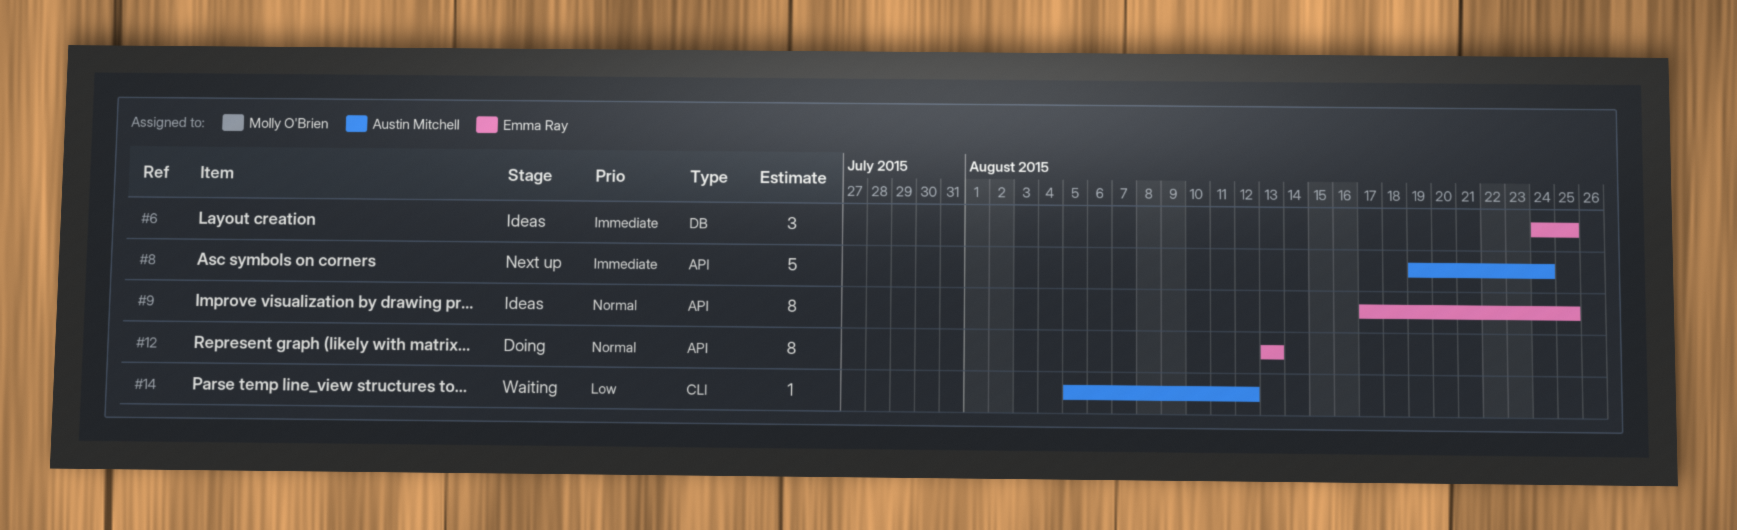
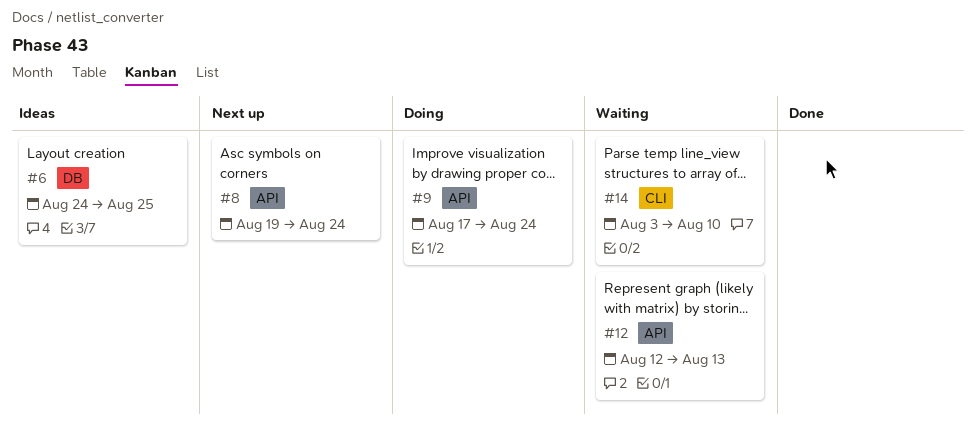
#9, status: Ideas -> Doing
#9, due: Aug 25 -> Aug 24
#12, status: Doing -> Waiting
#12, start: Aug 13 -> Aug 12
#14, start: Aug 5 -> Aug 3
#14, due: Aug 12 -> Aug 10

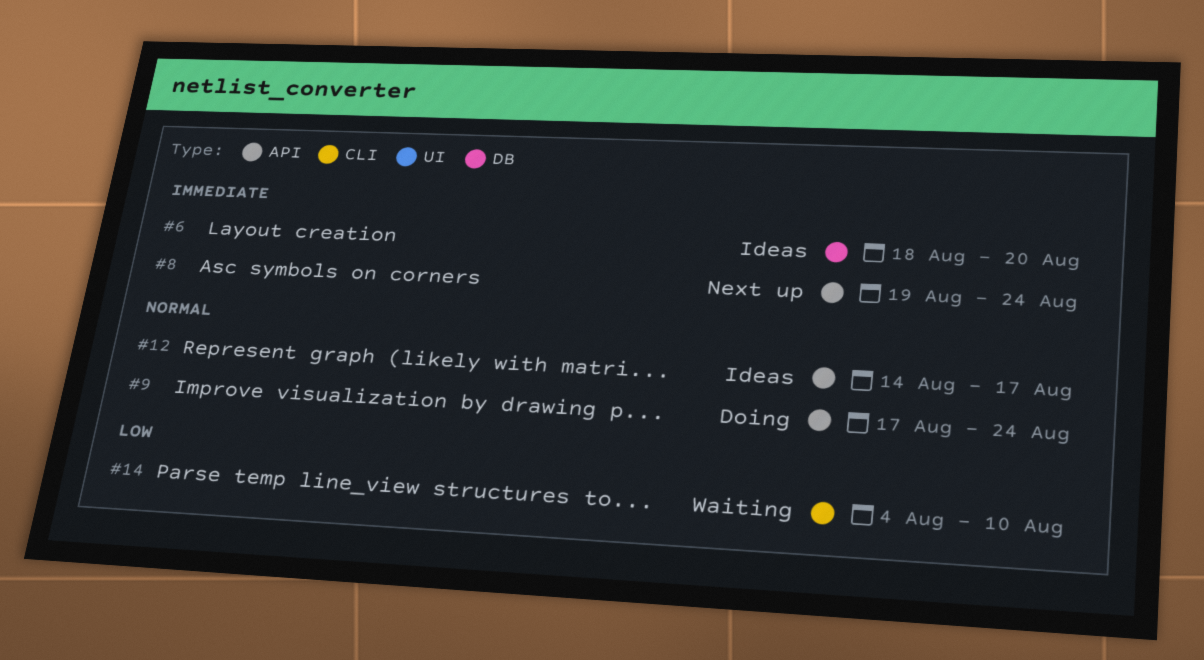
#6, start: Aug 24 -> Aug 18
#6, due: Aug 25 -> Aug 20
#12, status: Waiting -> Ideas
#12, start: Aug 12 -> Aug 14
#12, due: Aug 13 -> Aug 17
#14, start: Aug 3 -> Aug 4

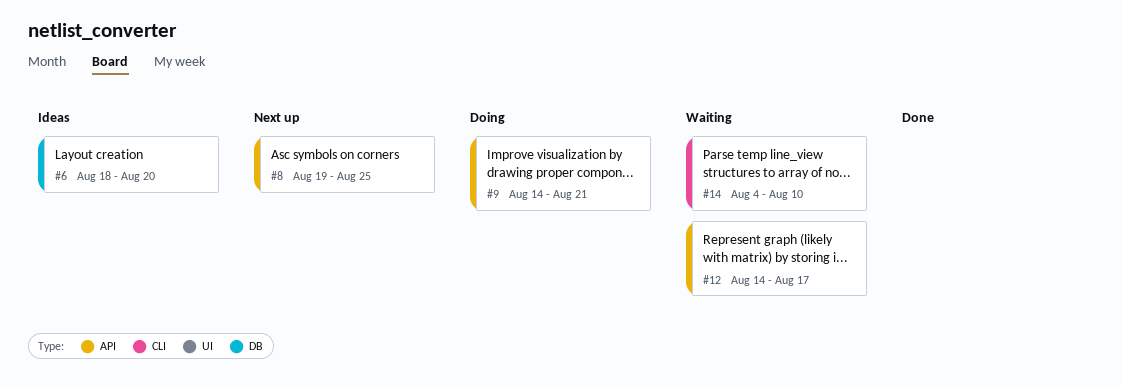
#8, due: Aug 24 -> Aug 25
#9, start: Aug 17 -> Aug 14
#9, due: Aug 24 -> Aug 21
#12, status: Ideas -> Waiting

